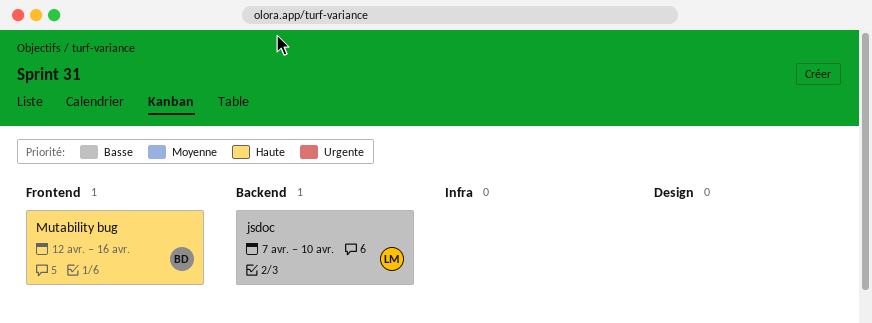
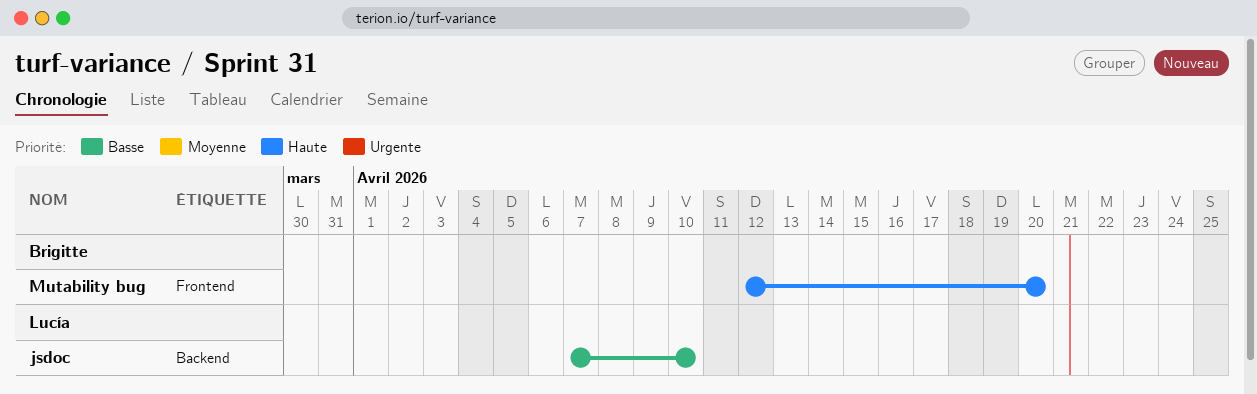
Mutability bug, due: Apr 16 -> Apr 20

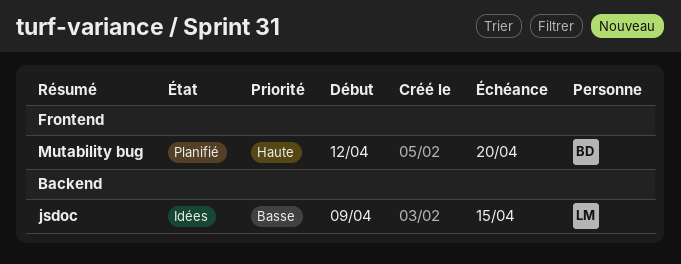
jsdoc, start: Apr 7 -> Apr 9
jsdoc, due: Apr 10 -> Apr 15

